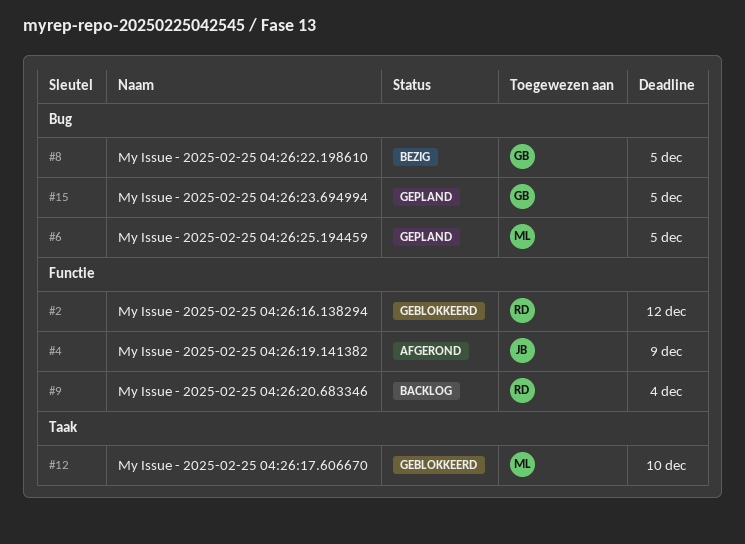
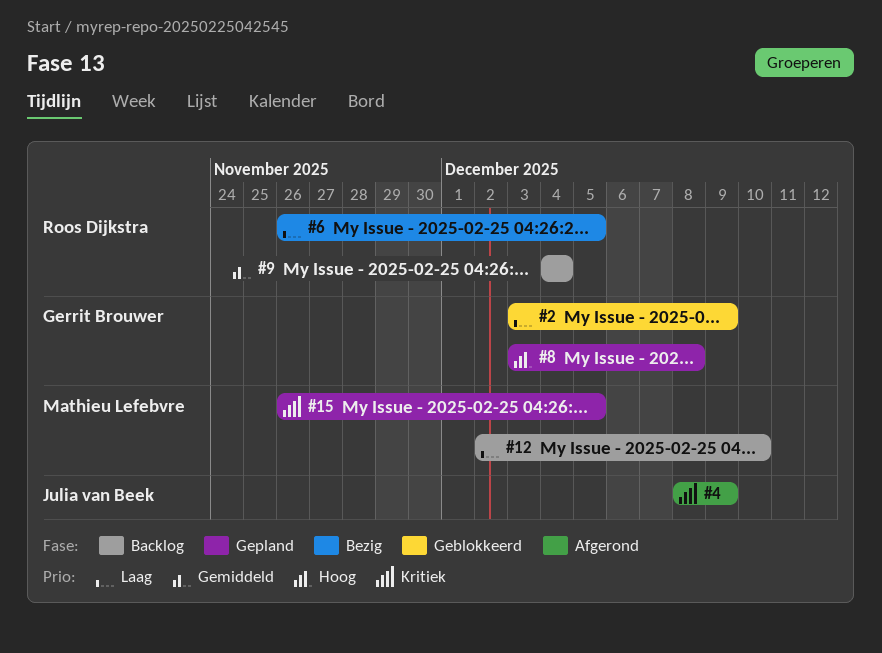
#2, owner: Roos Dijkstra -> Gerrit Brouwer
#2, due: Dec 12 -> Dec 9
#6, status: Gepland -> Bezig
#6, owner: Mathieu Lefebvre -> Roos Dijkstra
#8, status: Bezig -> Gepland
#8, due: Dec 5 -> Dec 8
#12, status: Geblokkeerd -> Backlog
#15, owner: Gerrit Brouwer -> Mathieu Lefebvre

